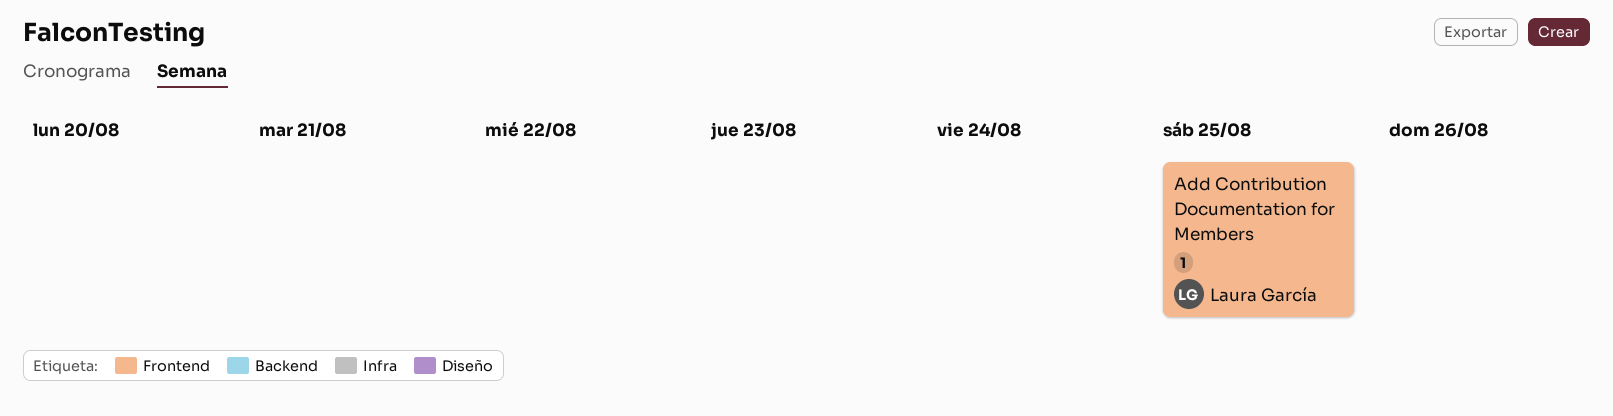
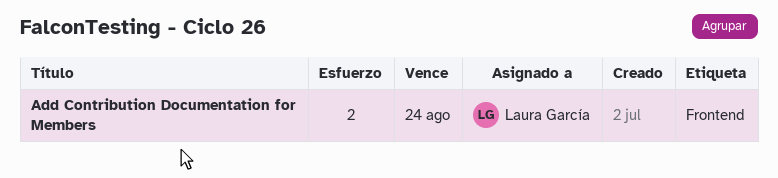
Add Contribution Documentation for Members, estimate: 1 -> 2
Add Contribution Documentation for Members, due: Aug 25 -> Aug 24

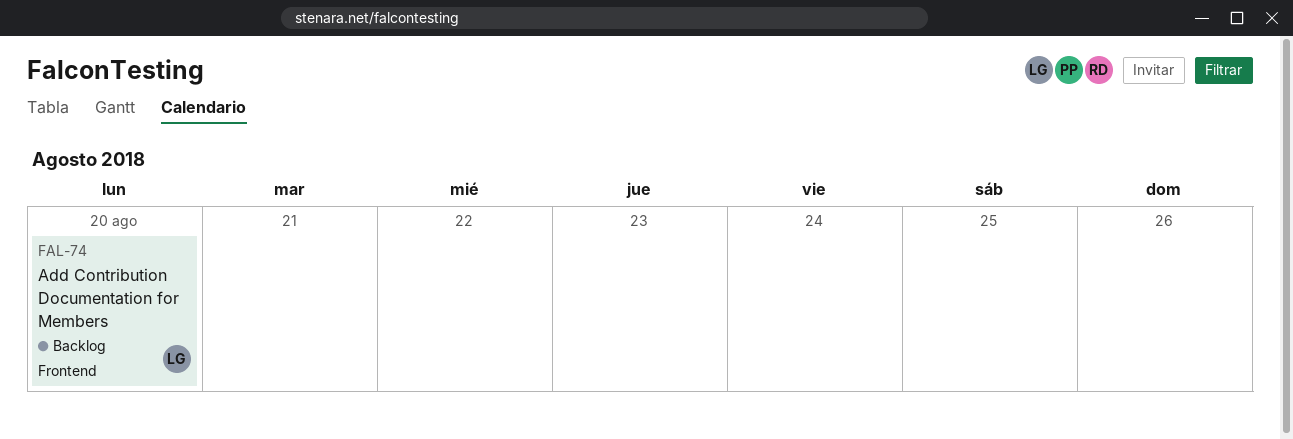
Add Contribution Documentation for Members, due: Aug 24 -> Aug 20

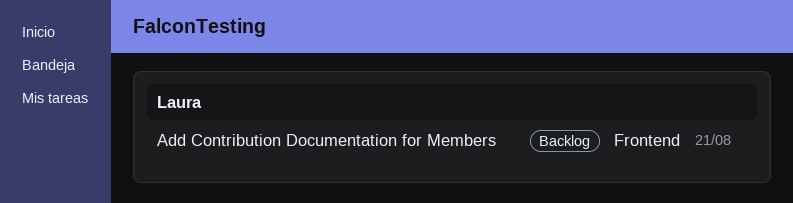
Add Contribution Documentation for Members, due: Aug 20 -> Aug 21

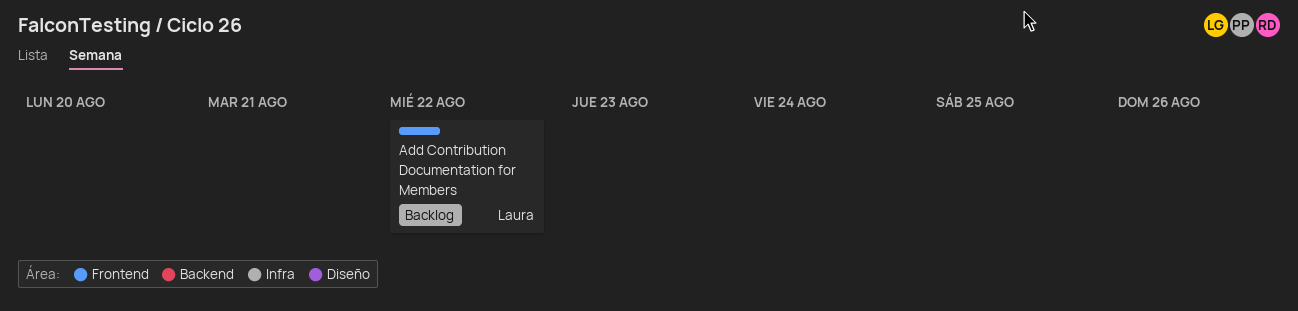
Add Contribution Documentation for Members, due: Aug 21 -> Aug 22

